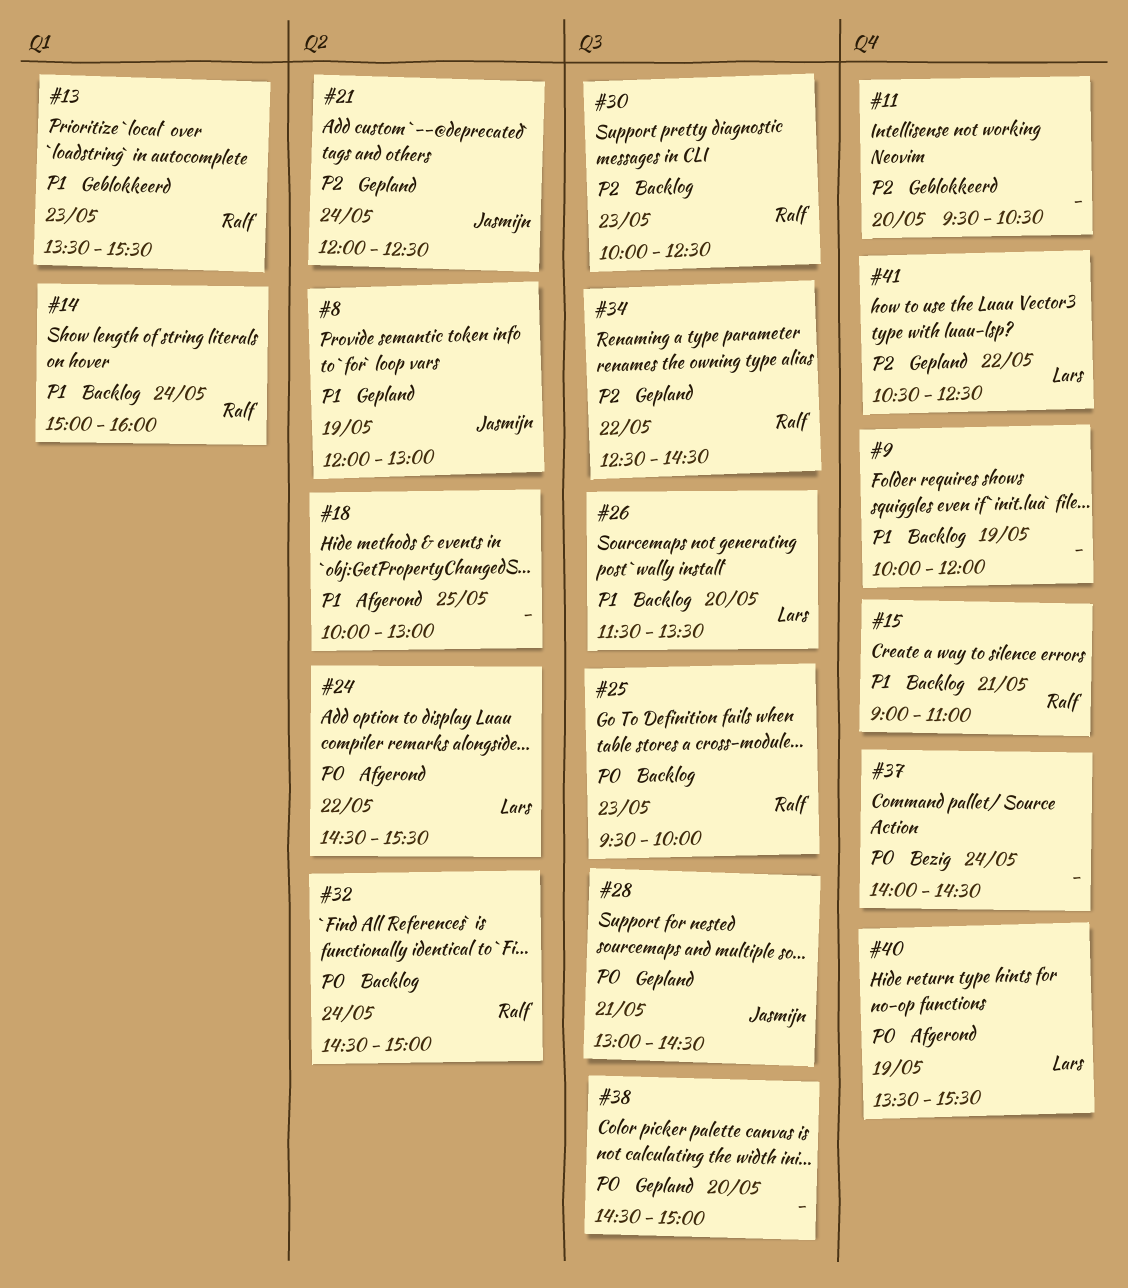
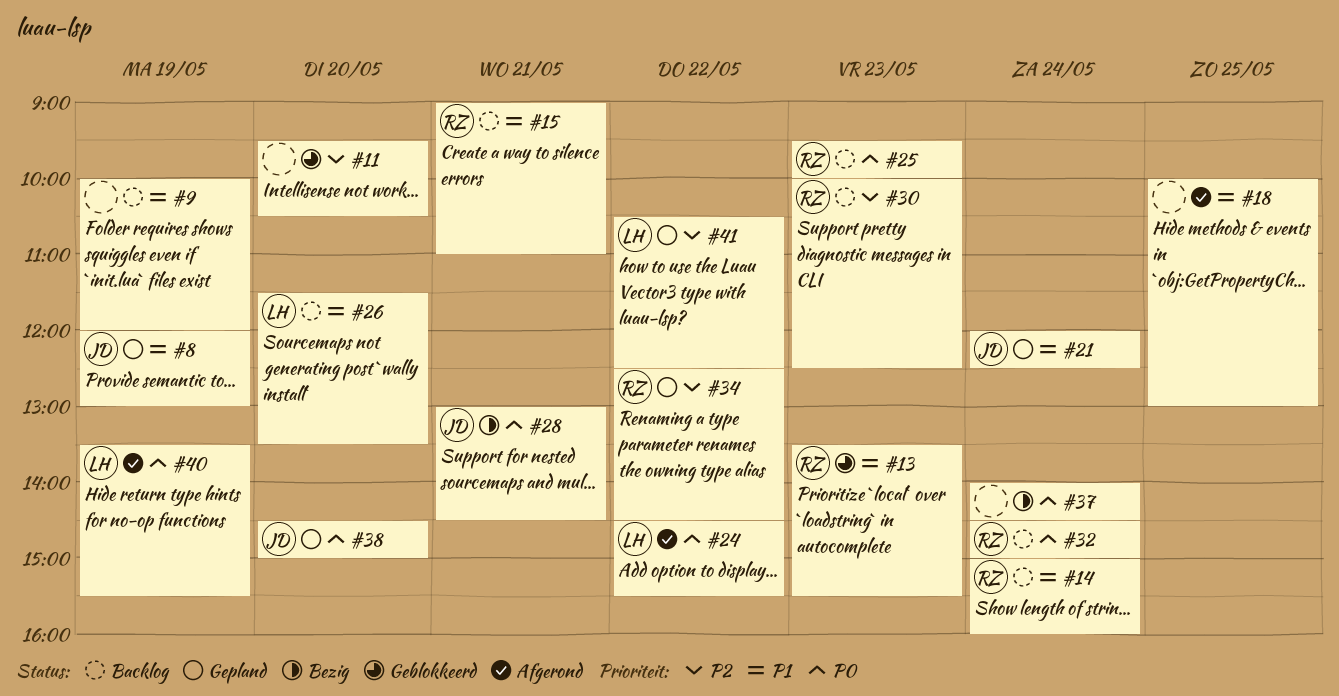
#21, priority: P2 -> P1
#28, status: Gepland -> Bezig
#38, owner: none -> Jasmijn

